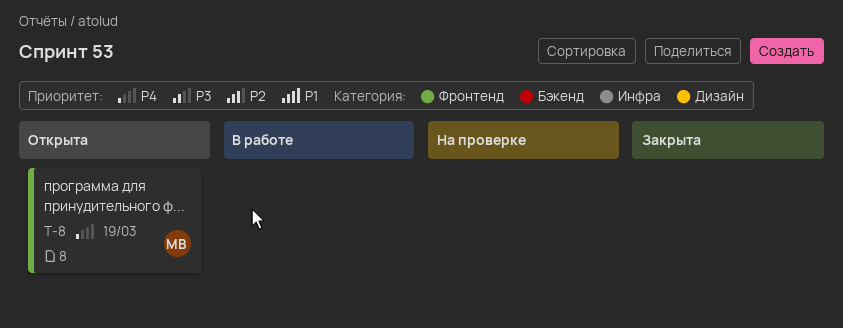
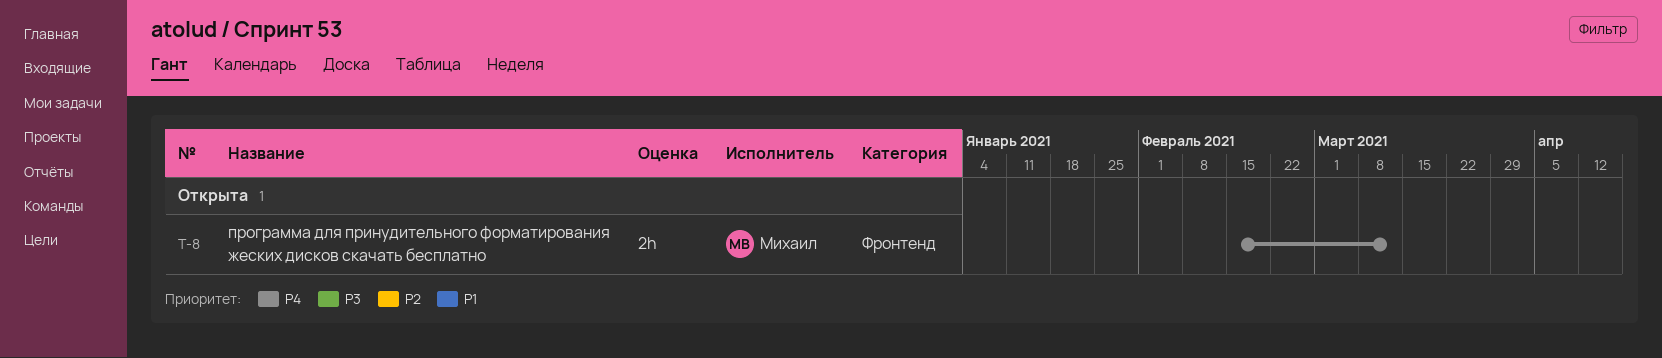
T-8, due: Mar 19 -> Mar 12

